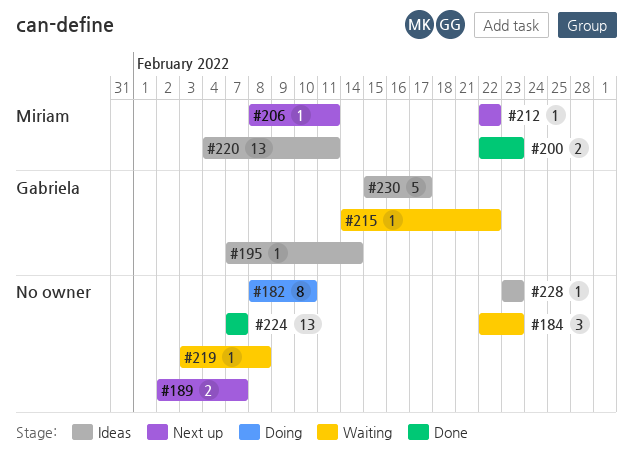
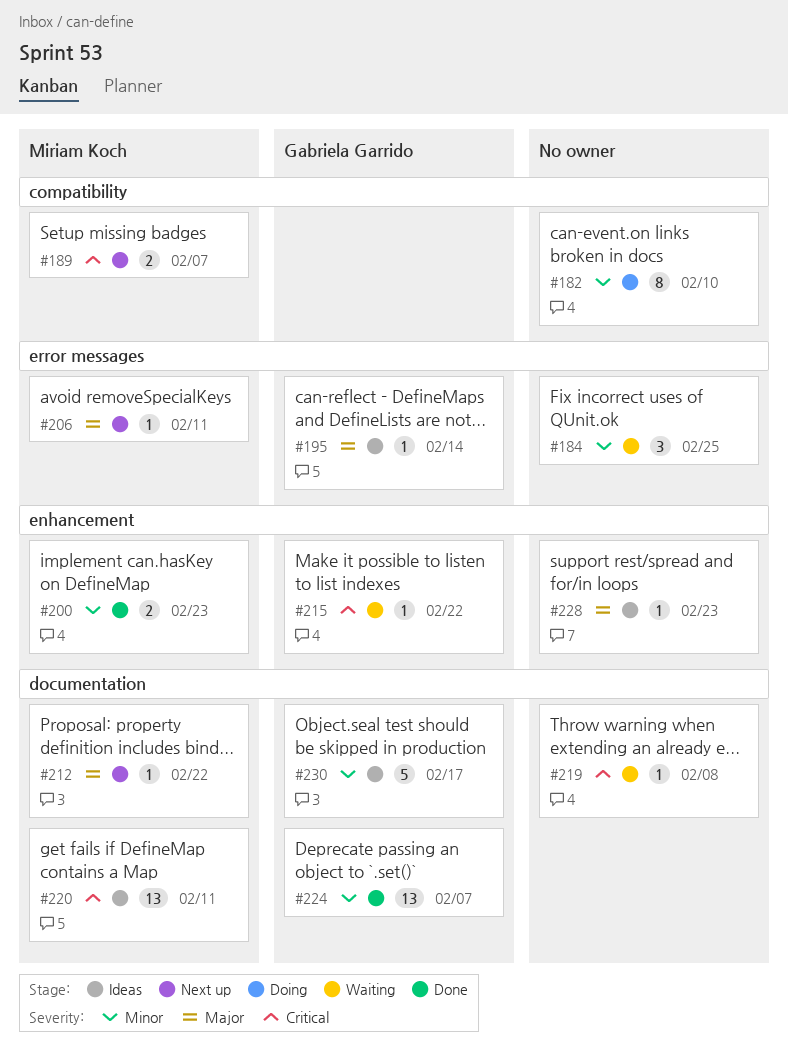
#184, due: Feb 23 -> Feb 25
#189, owner: none -> Miriam Koch
#224, owner: none -> Gabriela Garrido

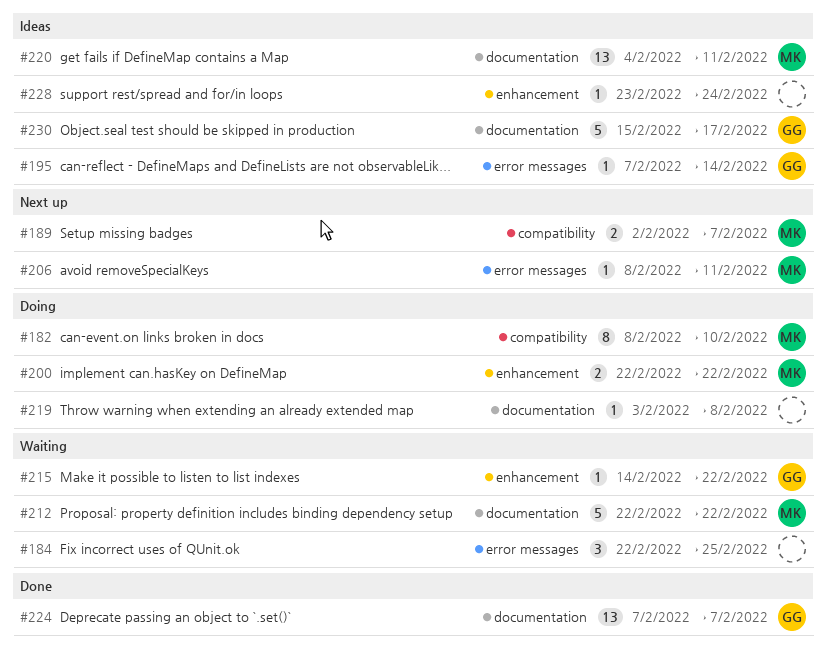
#182, owner: none -> Miriam Koch
#200, status: Done -> Doing
#200, due: Feb 23 -> Feb 22
#212, status: Next up -> Waiting
#212, estimate: 1 -> 5
#219, status: Waiting -> Doing
#228, due: Feb 23 -> Feb 24

